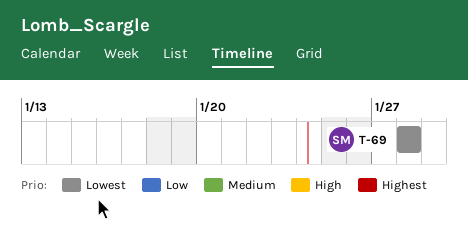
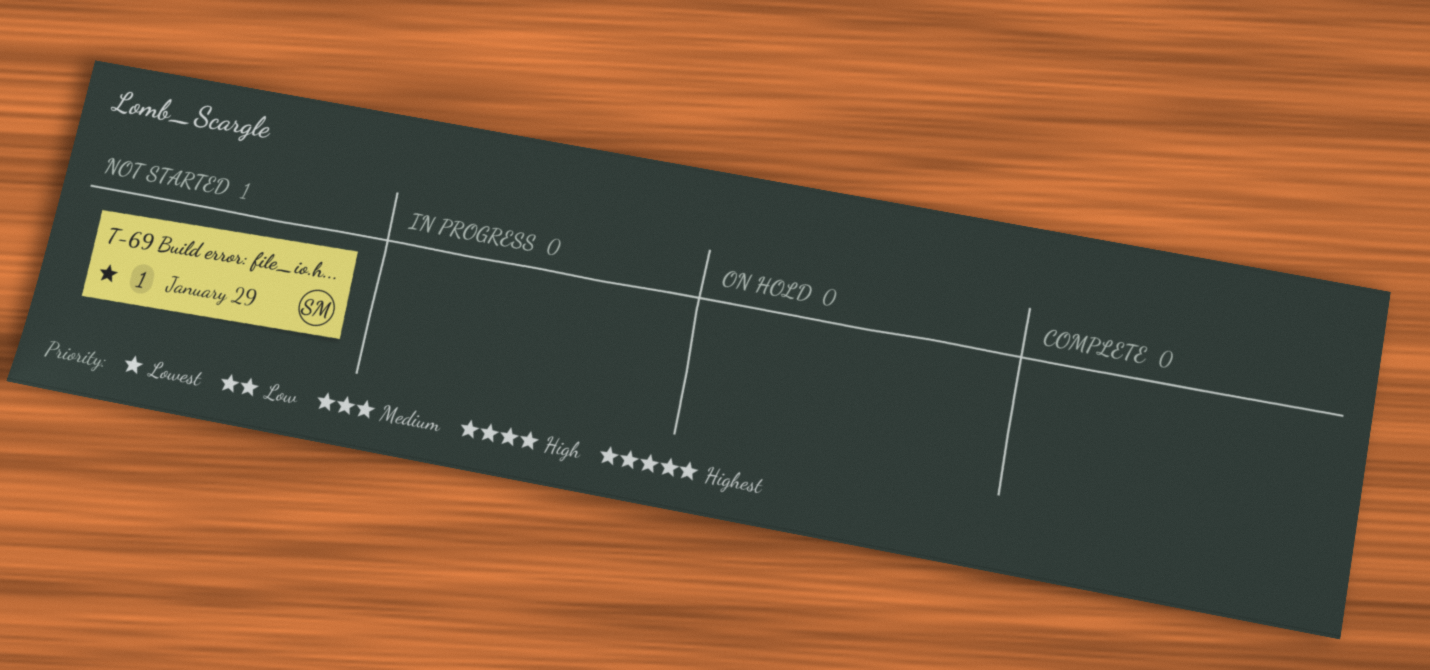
T-69, due: Jan 28 -> Jan 29

